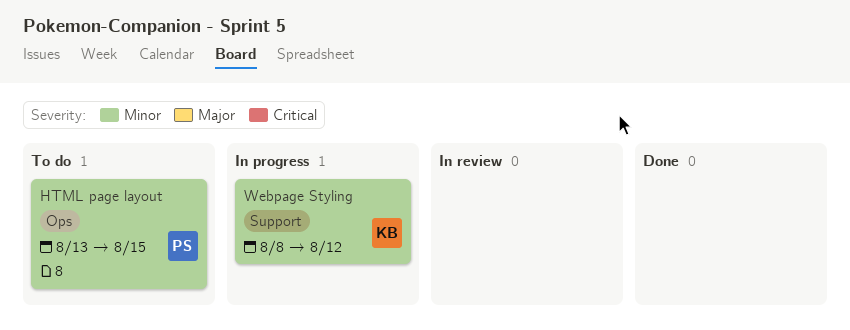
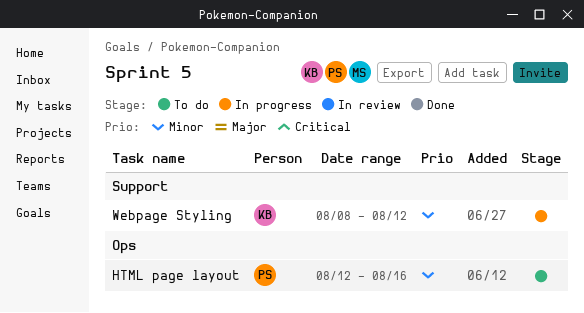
HTML page layout, start: Aug 13 -> Aug 12
HTML page layout, due: Aug 15 -> Aug 16

